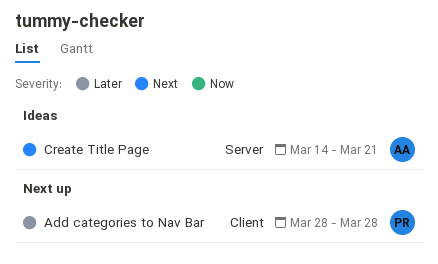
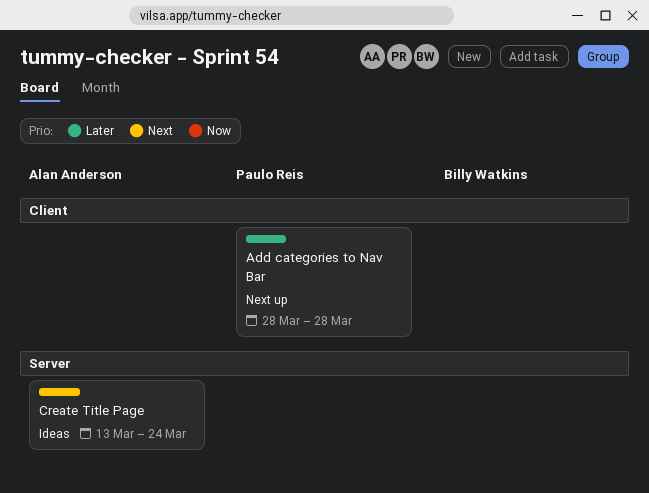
Create Title Page, start: Mar 14 -> Mar 13
Create Title Page, due: Mar 21 -> Mar 24

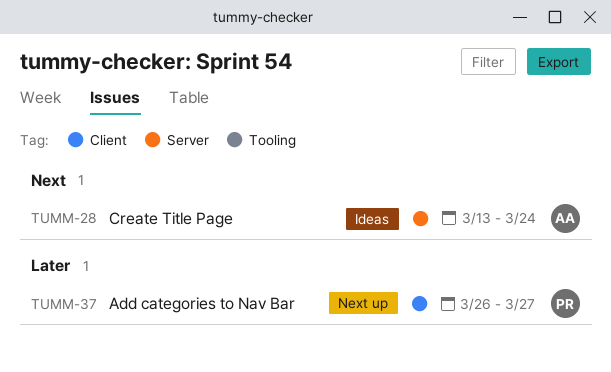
Add categories to Nav Bar, start: Mar 28 -> Mar 26
Add categories to Nav Bar, due: Mar 28 -> Mar 27

